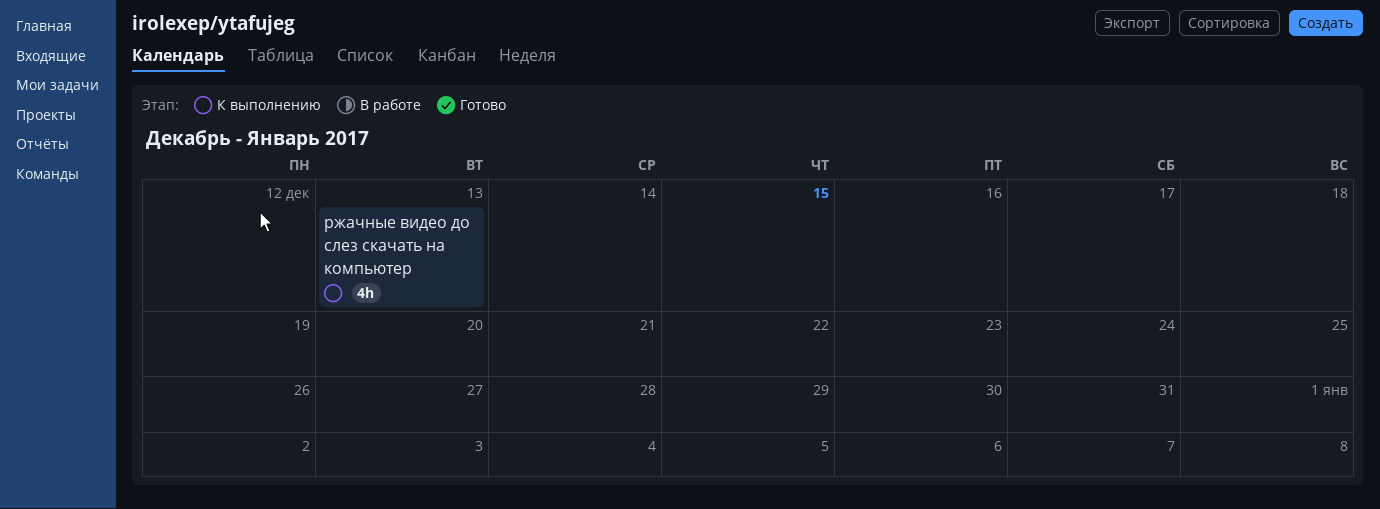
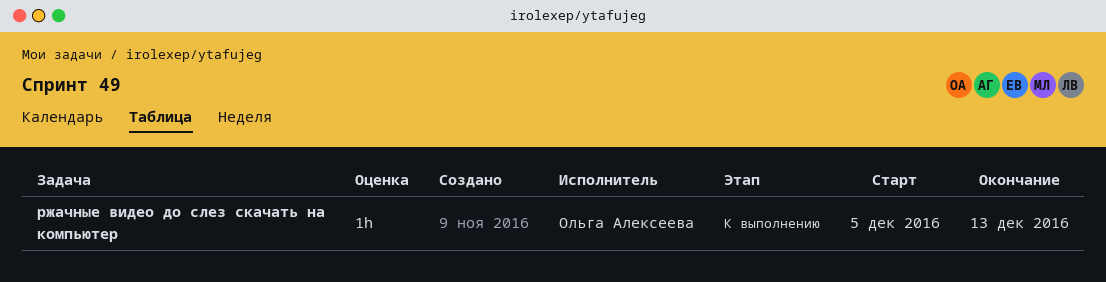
ржачные видео до слез скачать на компьютер, estimate: 4h -> 1h

